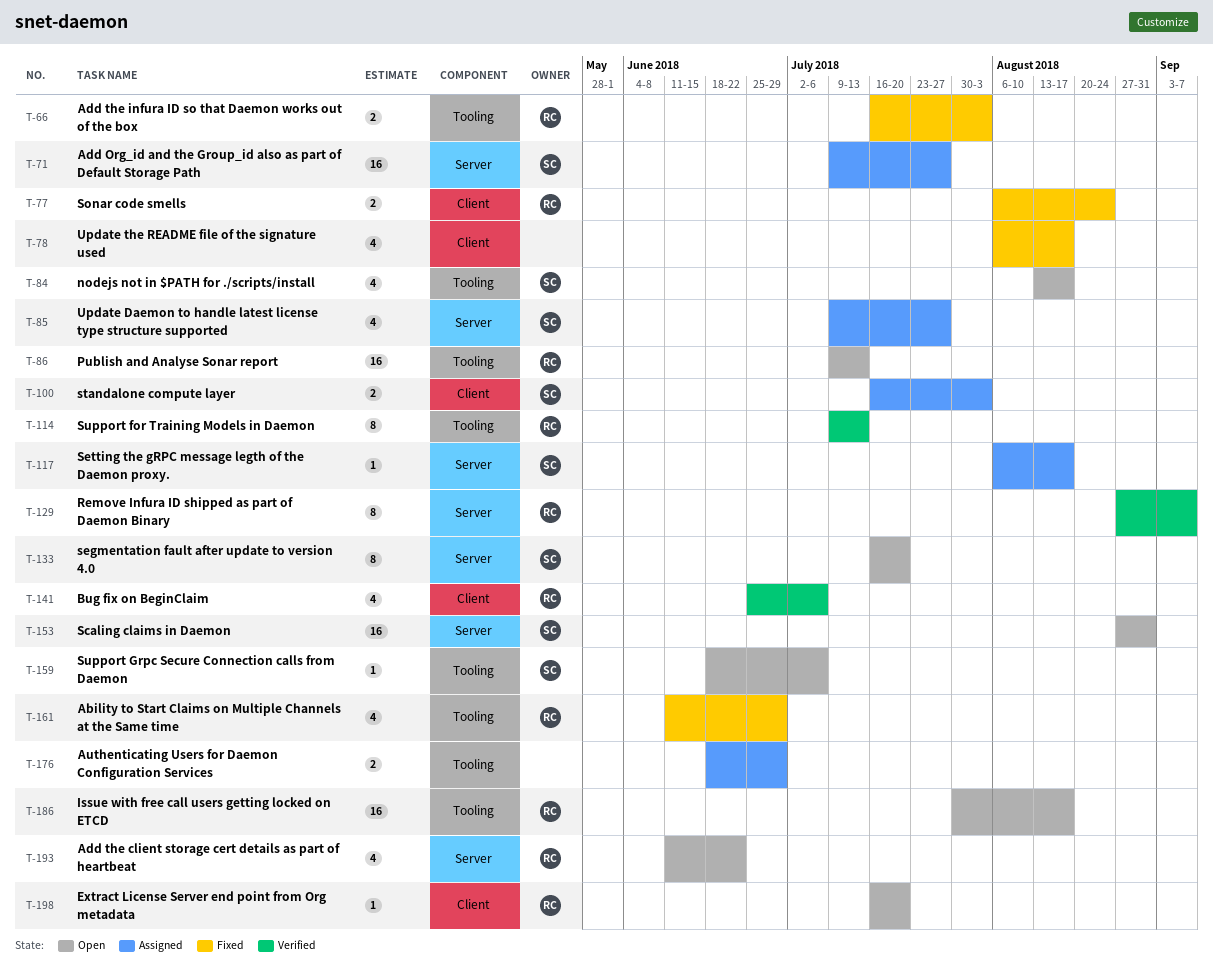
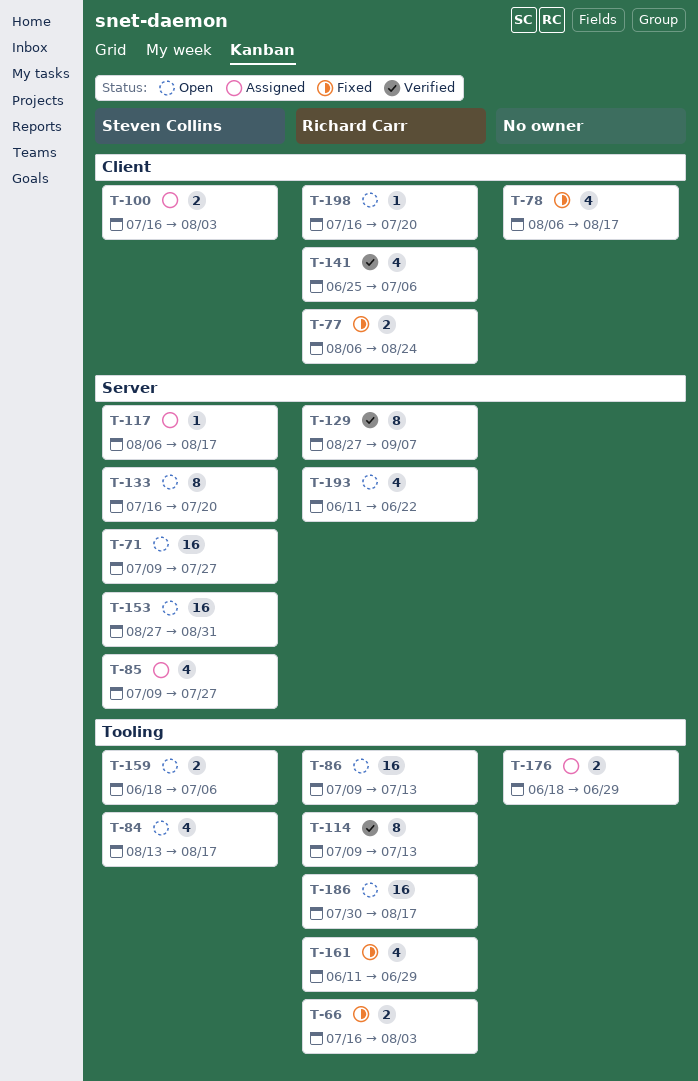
T-71, status: Assigned -> Open
T-159, estimate: 1 -> 2

